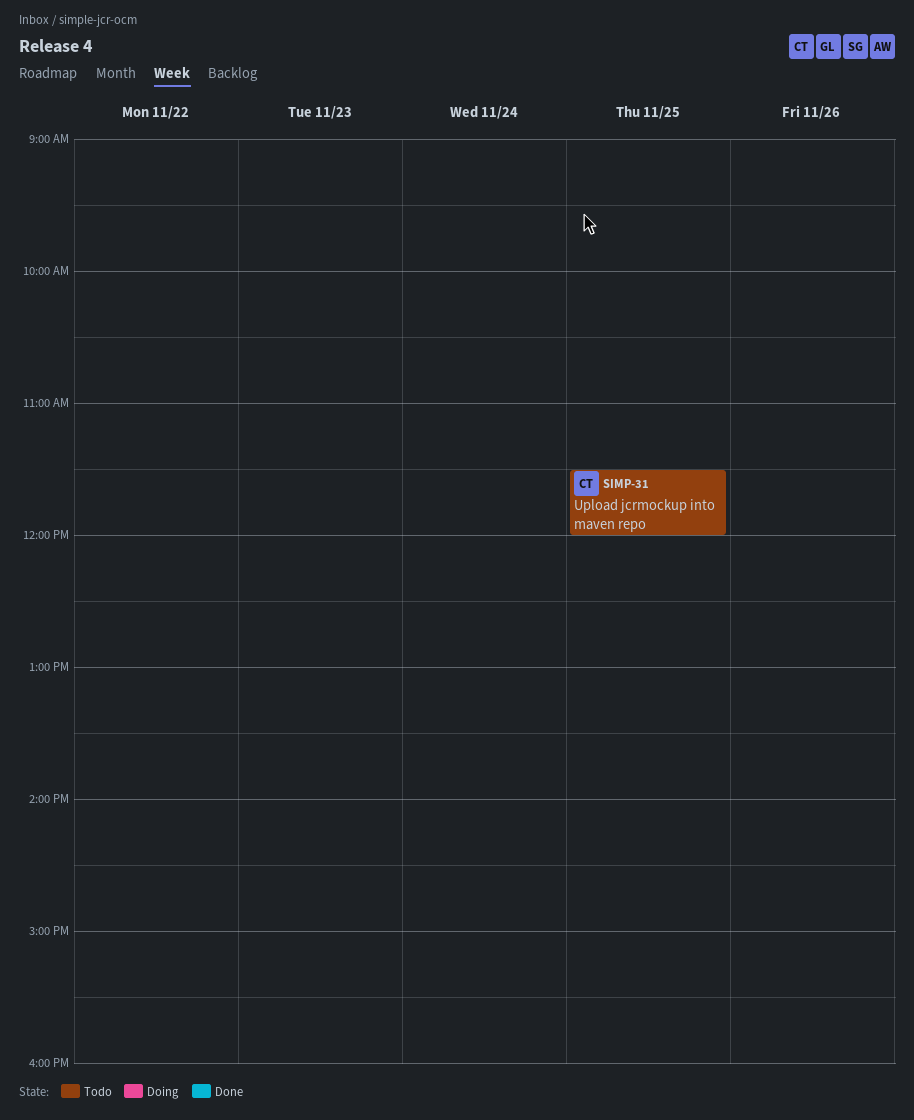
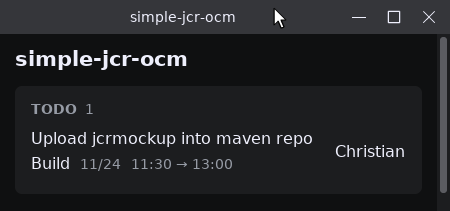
Upload jcrmockup into maven repo, day: Nov 25 -> Nov 24
Upload jcrmockup into maven repo, ends: 12:00 -> 13:00

